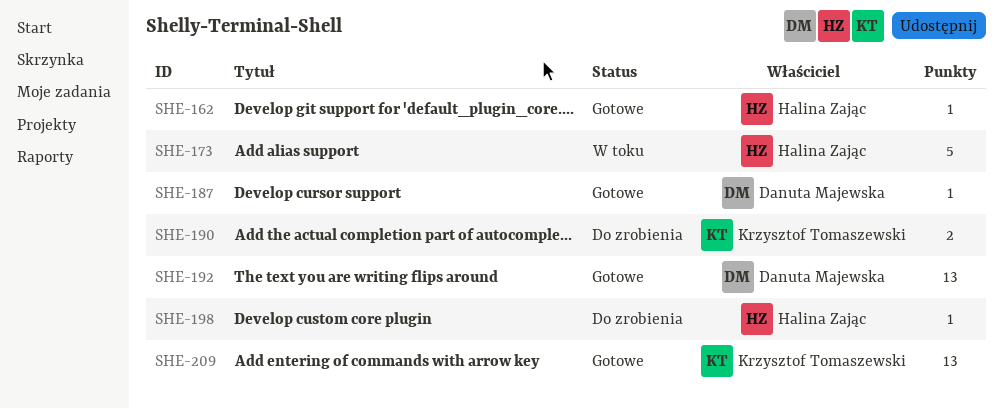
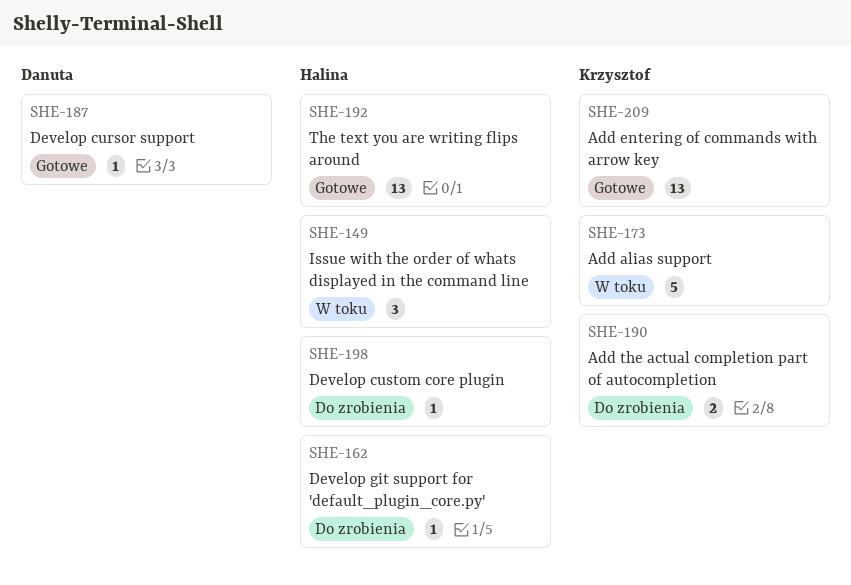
SHE-149: none -> present
SHE-162, status: Gotowe -> Do zrobienia
SHE-173, owner: Halina Zając -> Krzysztof Tomaszewski
SHE-192, owner: Danuta Majewska -> Halina Zając

